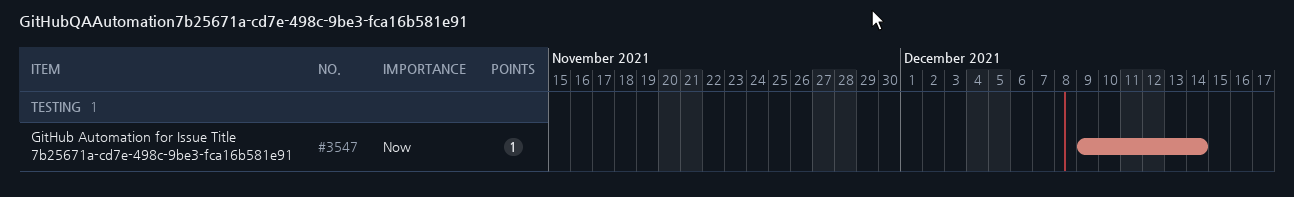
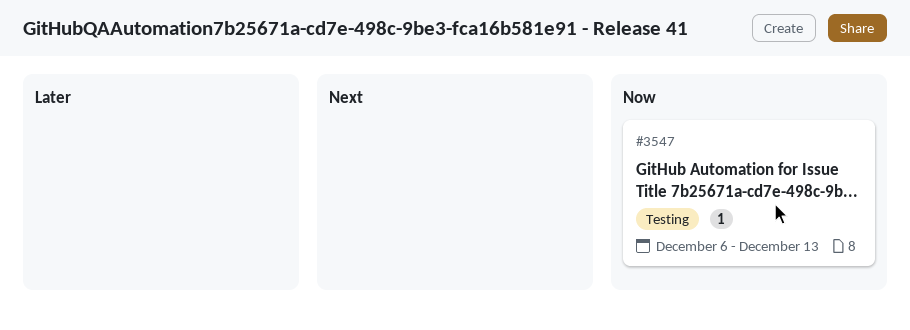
#3547, start: Dec 9 -> Dec 6
#3547, due: Dec 14 -> Dec 13

